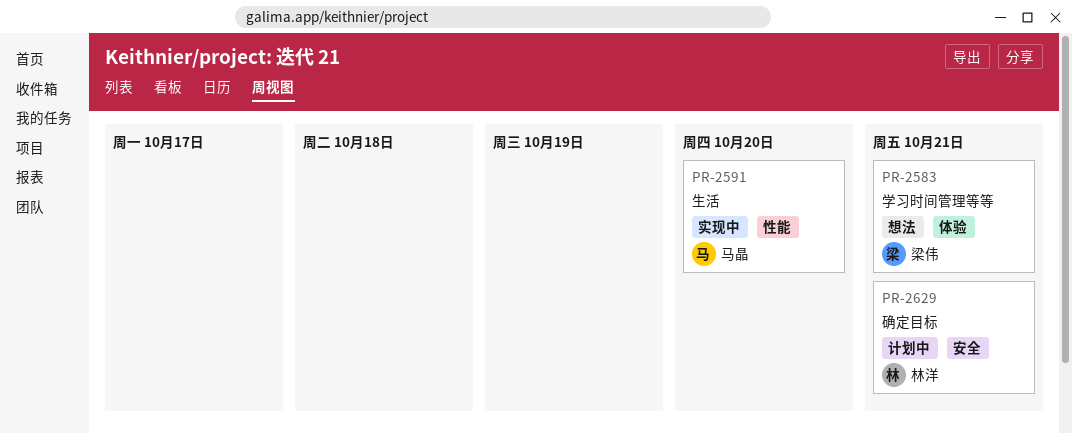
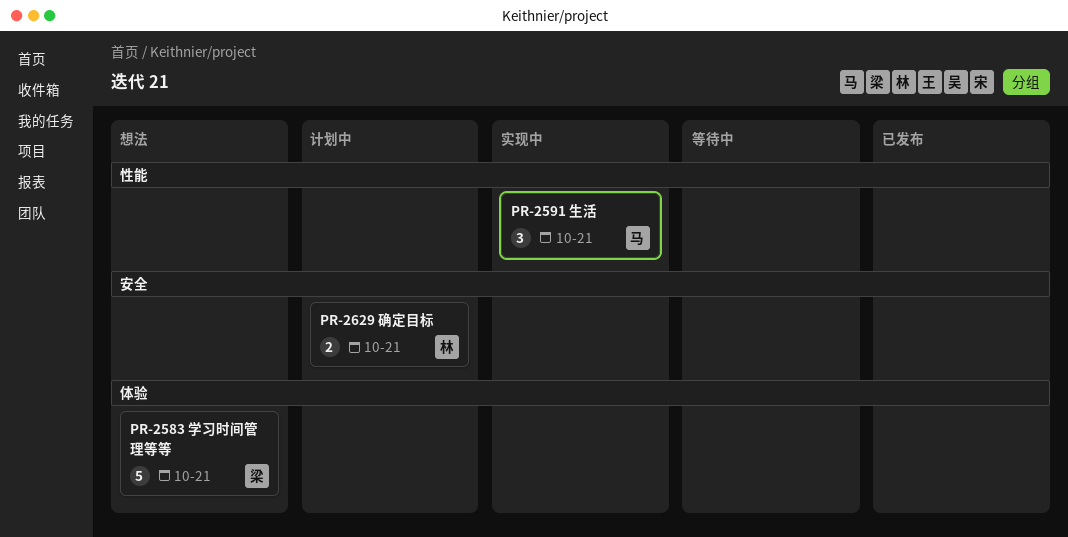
PR-2591, due: Oct 20 -> Oct 21

